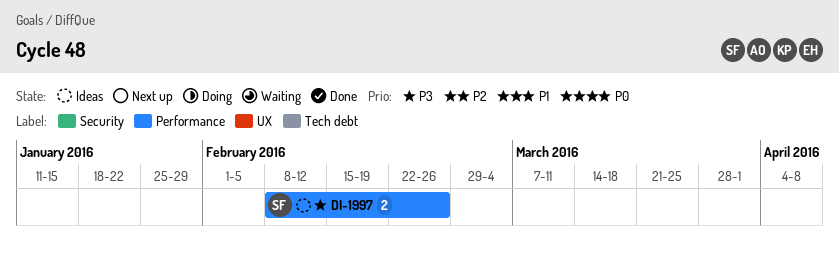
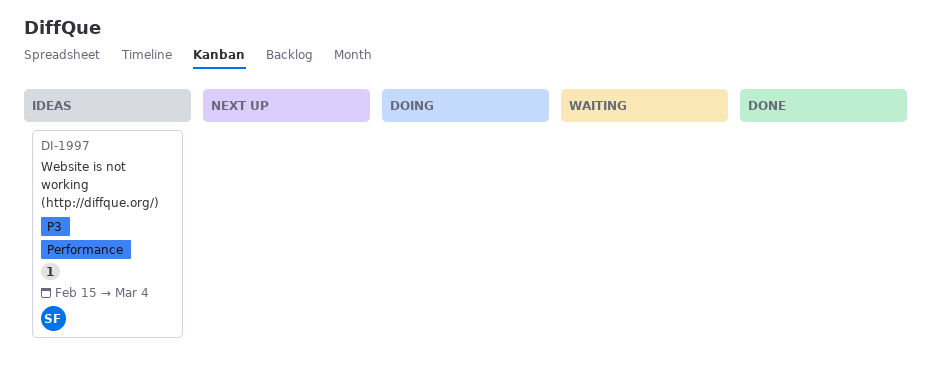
DI-1997, estimate: 2 -> 1
DI-1997, start: Feb 8 -> Feb 15
DI-1997, due: Feb 26 -> Mar 4

